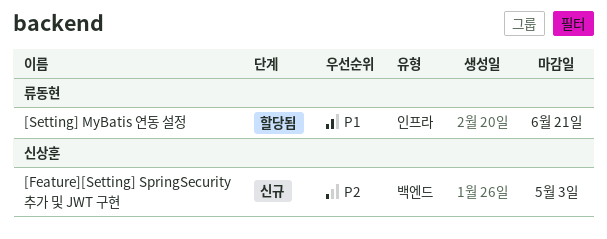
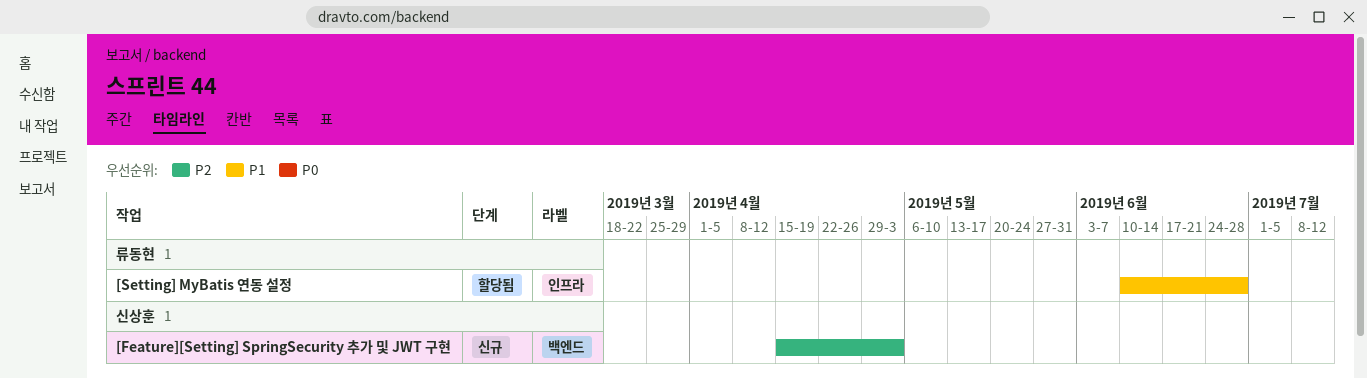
[Setting] MyBatis 연동 설정, due: Jun 21 -> Jun 28

